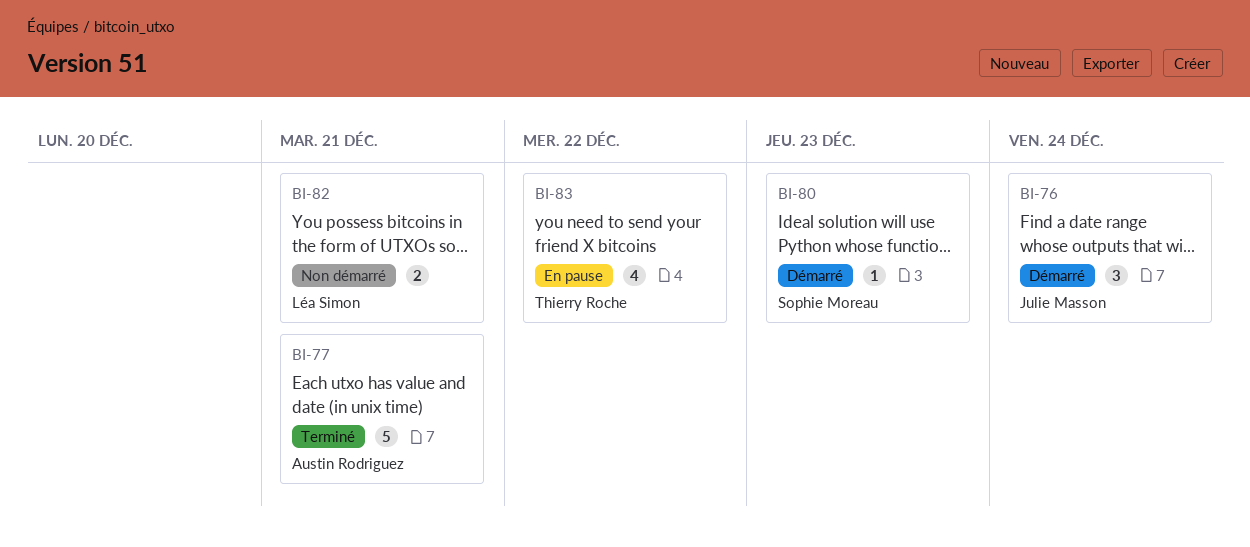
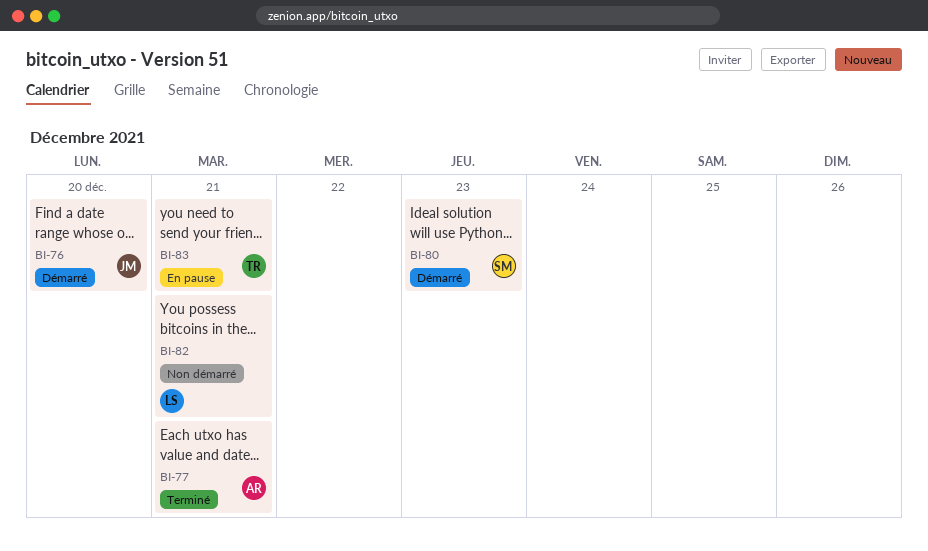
BI-76, due: Dec 24 -> Dec 20
BI-83, due: Dec 22 -> Dec 21

